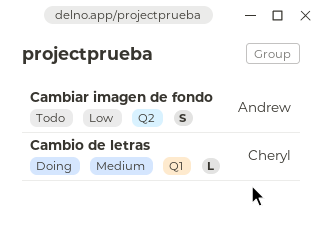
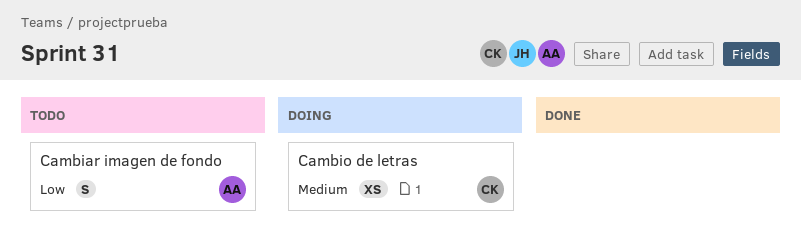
Cambio de letras, estimate: L -> XS

